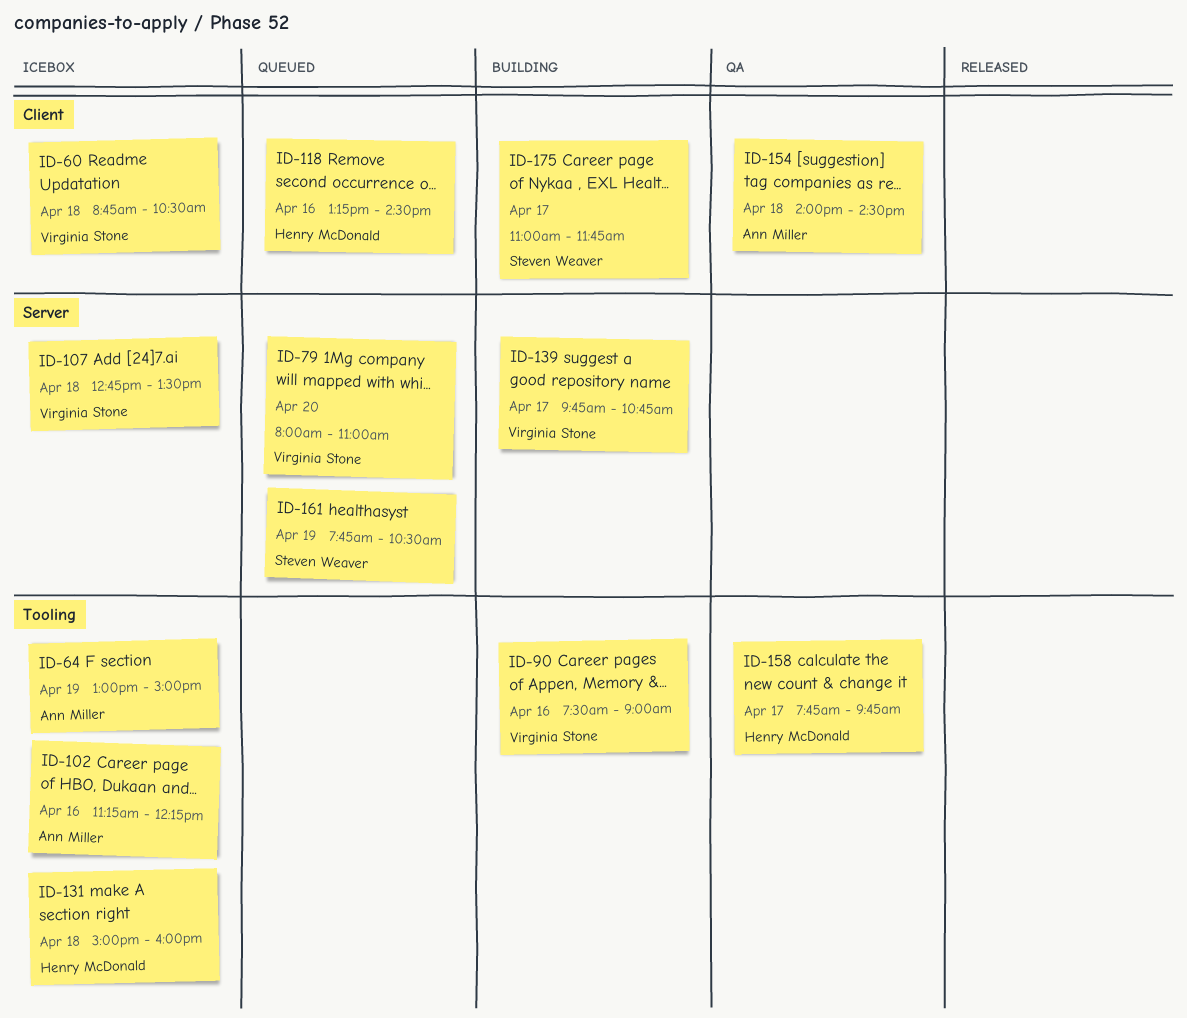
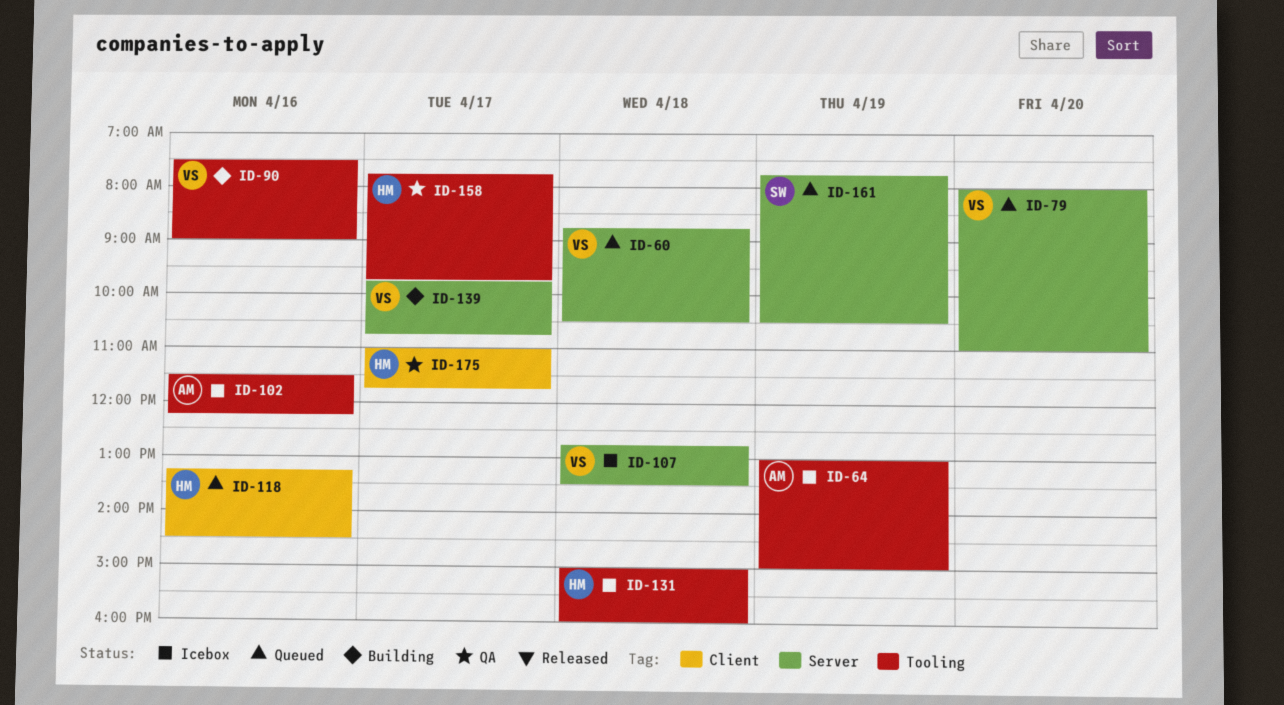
ID-60, status: Icebox -> Queued
ID-60, label: Client -> Server
ID-102, begins: 11:15 -> 11:30
ID-154: present -> none
ID-175, status: Building -> QA
ID-175, owner: Steven Weaver -> Henry McDonald

